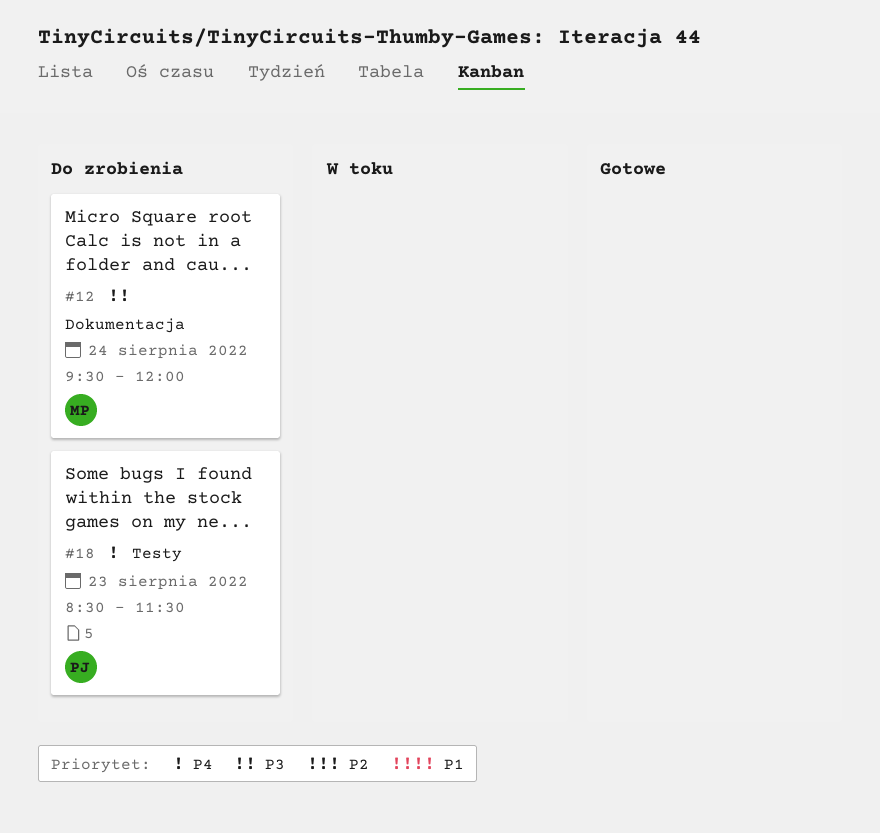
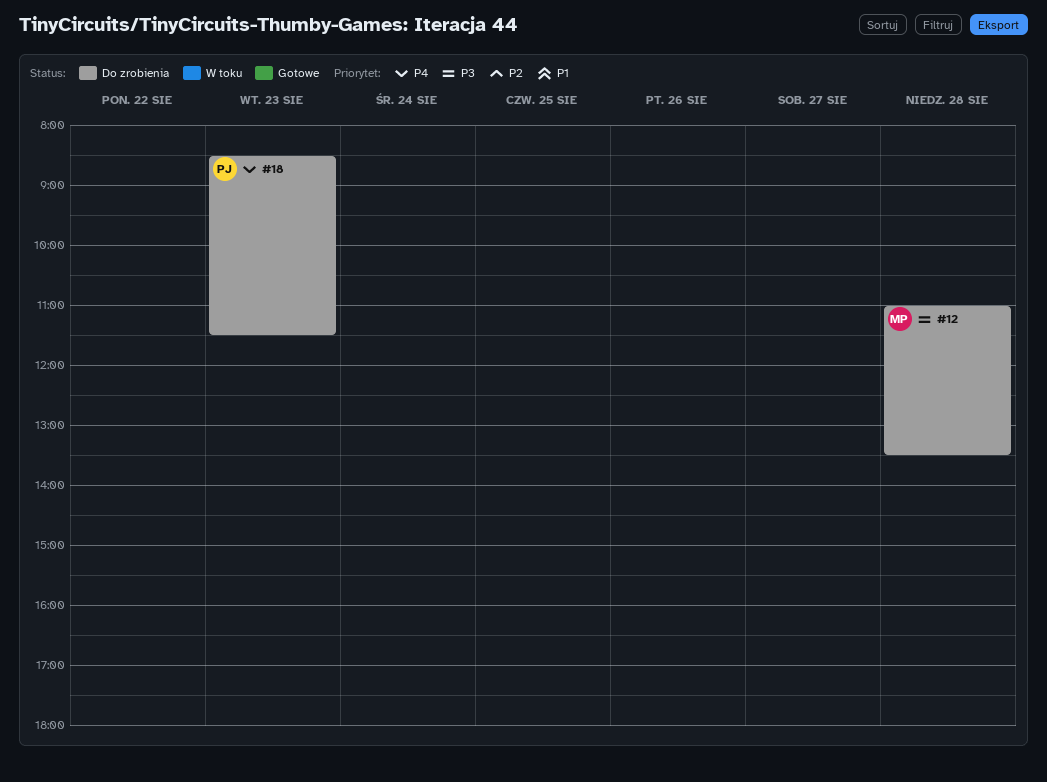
#12, day: Aug 24 -> Aug 28
#12, begins: 09:30 -> 11:00
#12, ends: 12:00 -> 13:30

